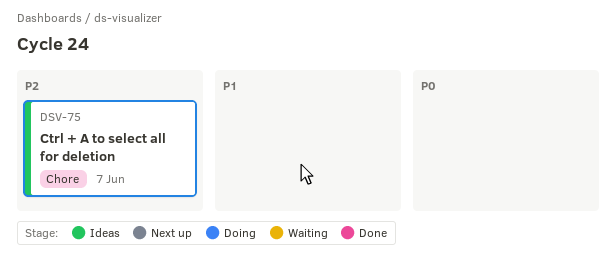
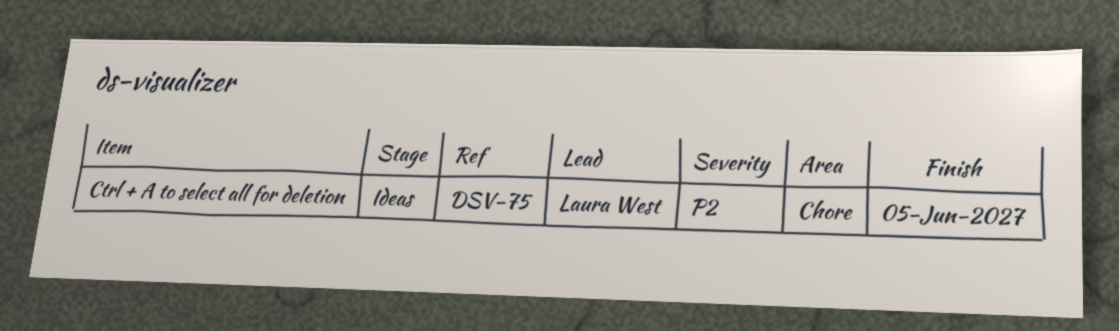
DSV-75, due: Jun 7 -> Jun 5

